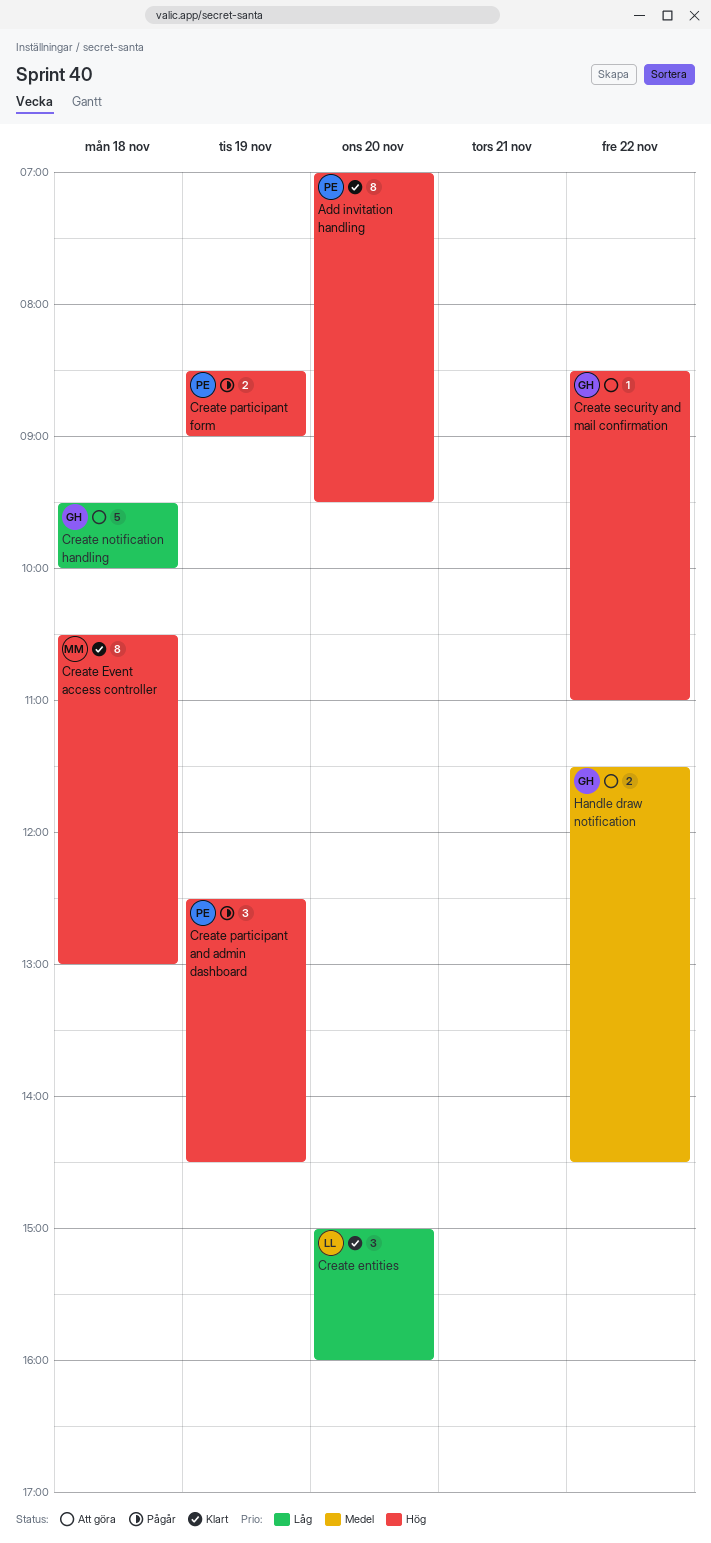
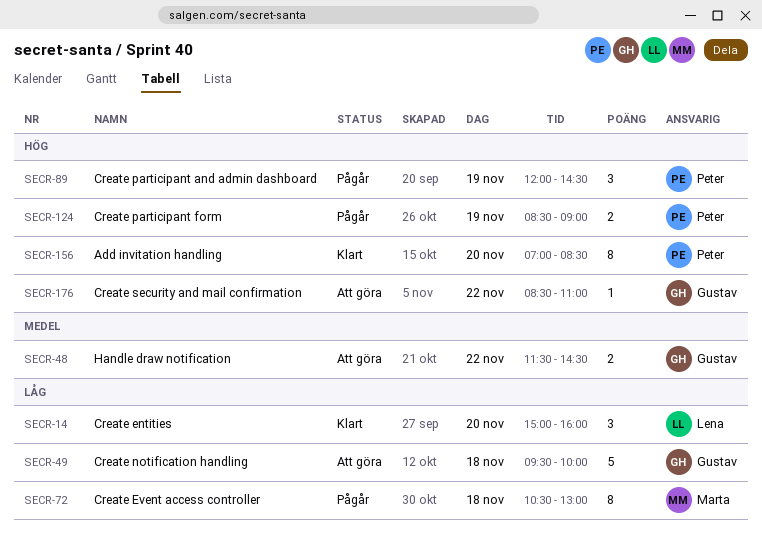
Add invitation handling, ends: 09:30 -> 08:30
Create Event access controller, status: Klart -> Pågår
Create Event access controller, priority: Hög -> Låg
Create participant and admin dashboard, begins: 12:30 -> 12:00

